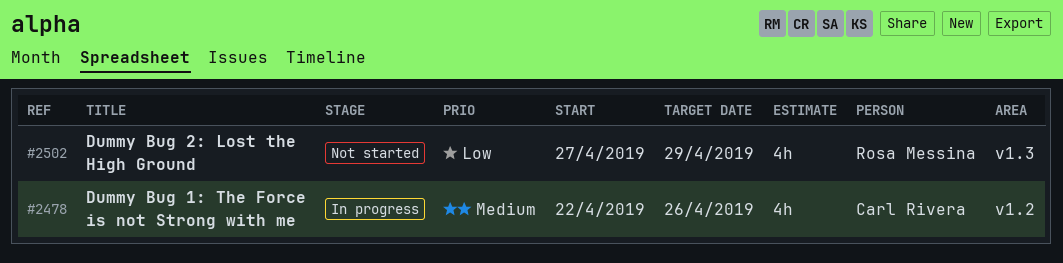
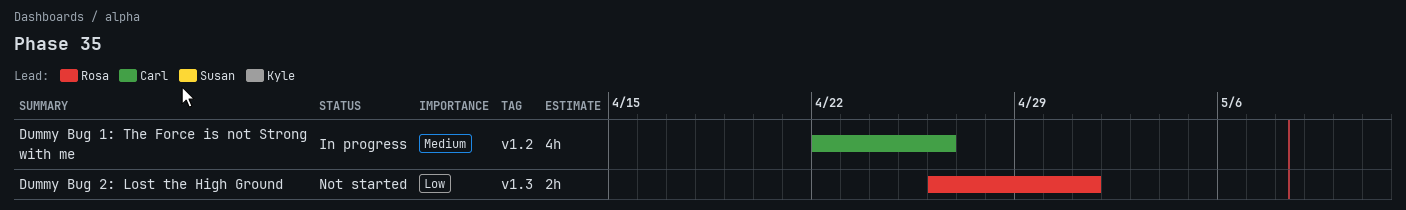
Dummy Bug 2: Lost the High Ground, estimate: 4h -> 2h
Dummy Bug 2: Lost the High Ground, start: Apr 27 -> Apr 26
Dummy Bug 2: Lost the High Ground, due: Apr 29 -> May 1

